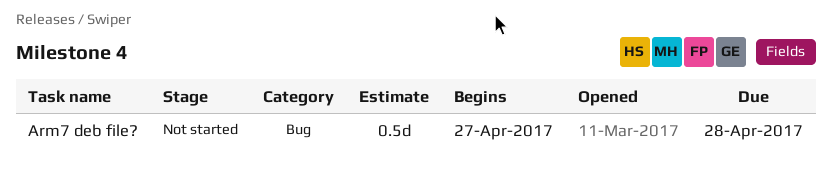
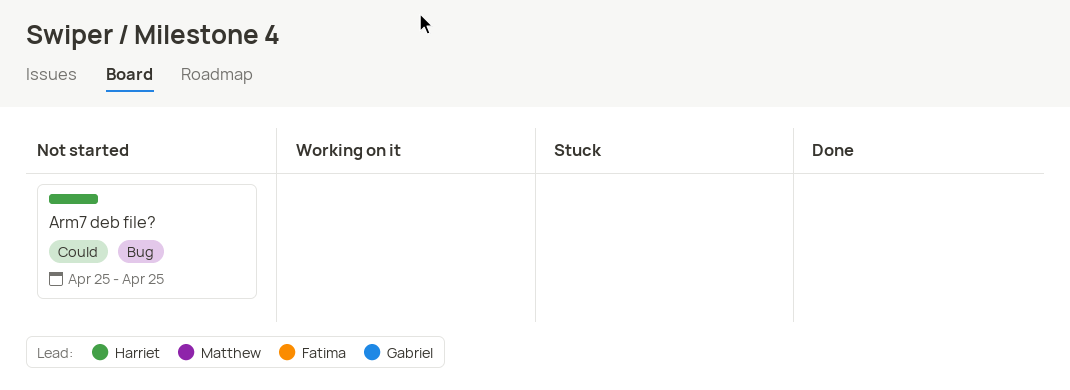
Arm7 deb file?, start: Apr 27 -> Apr 25
Arm7 deb file?, due: Apr 28 -> Apr 25

